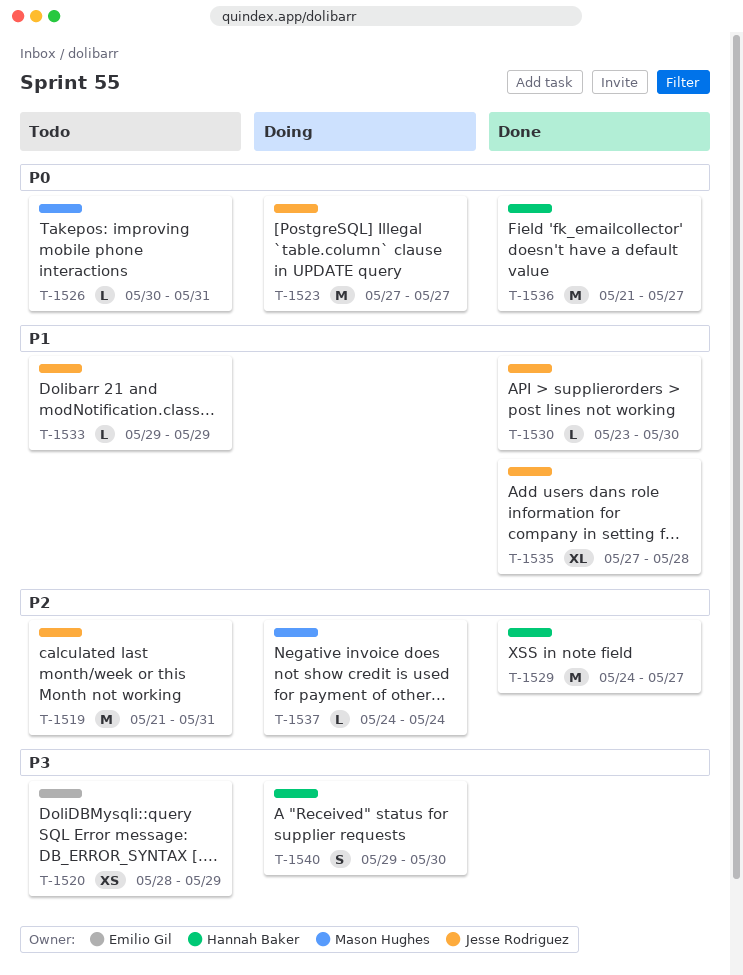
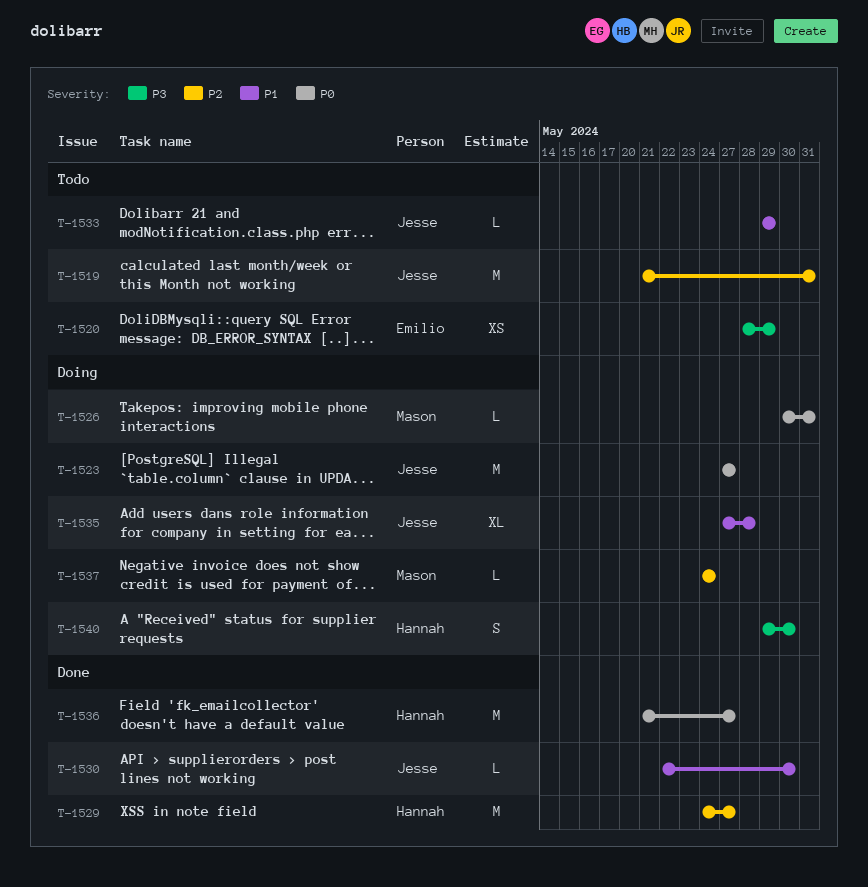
T-1526, status: Todo -> Doing
T-1530, start: May 23 -> May 22
T-1535, status: Done -> Doing

